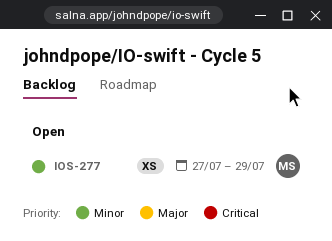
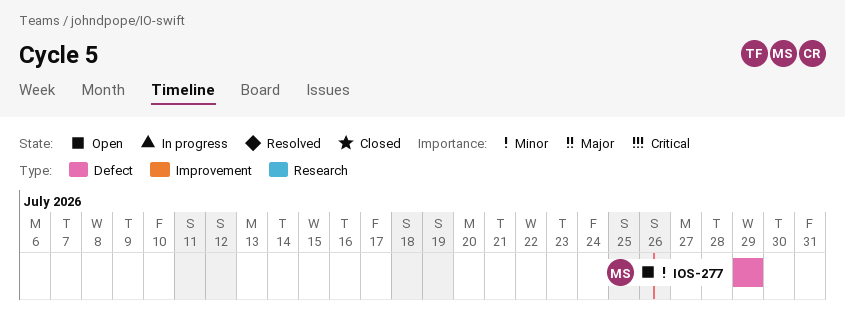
IOS-277, start: Jul 27 -> Jul 29

